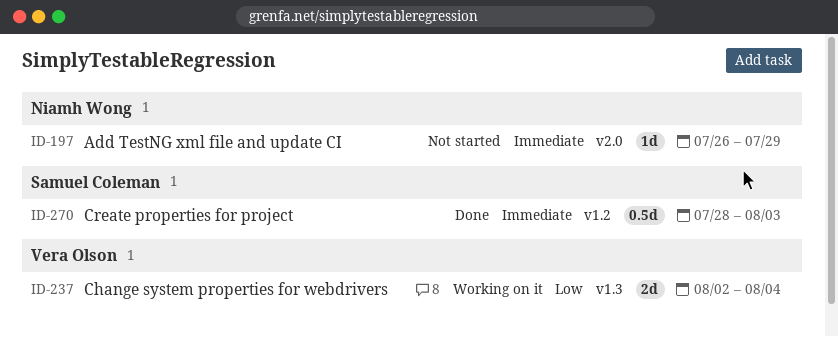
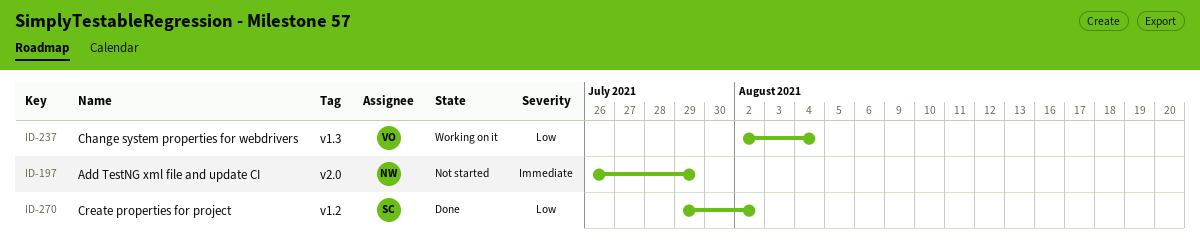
ID-270, priority: Immediate -> Low
ID-270, start: Jul 28 -> Jul 29
ID-270, due: Aug 3 -> Aug 2

